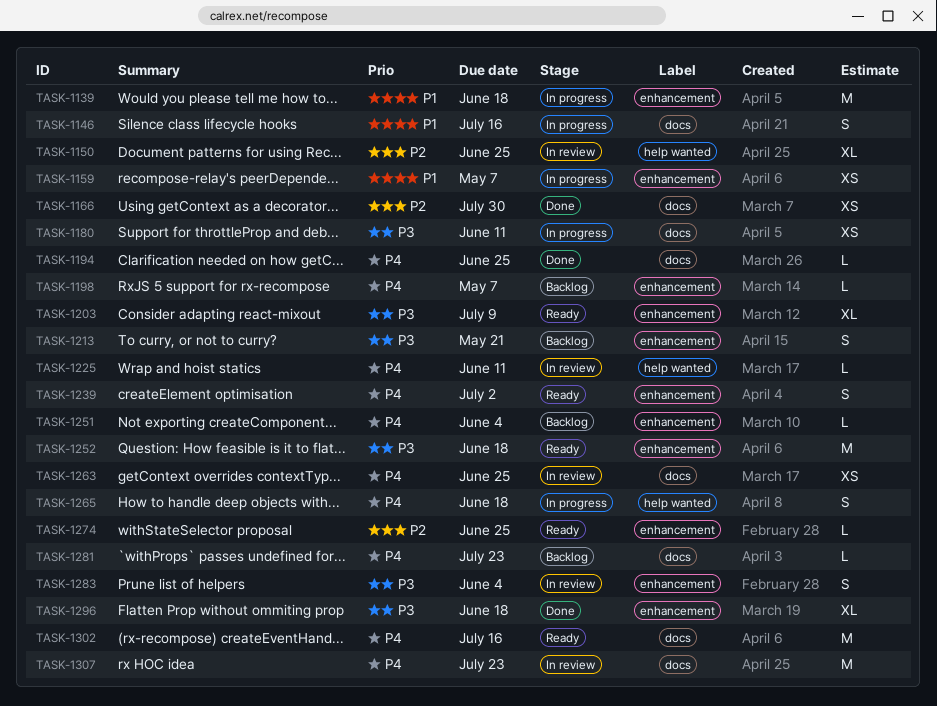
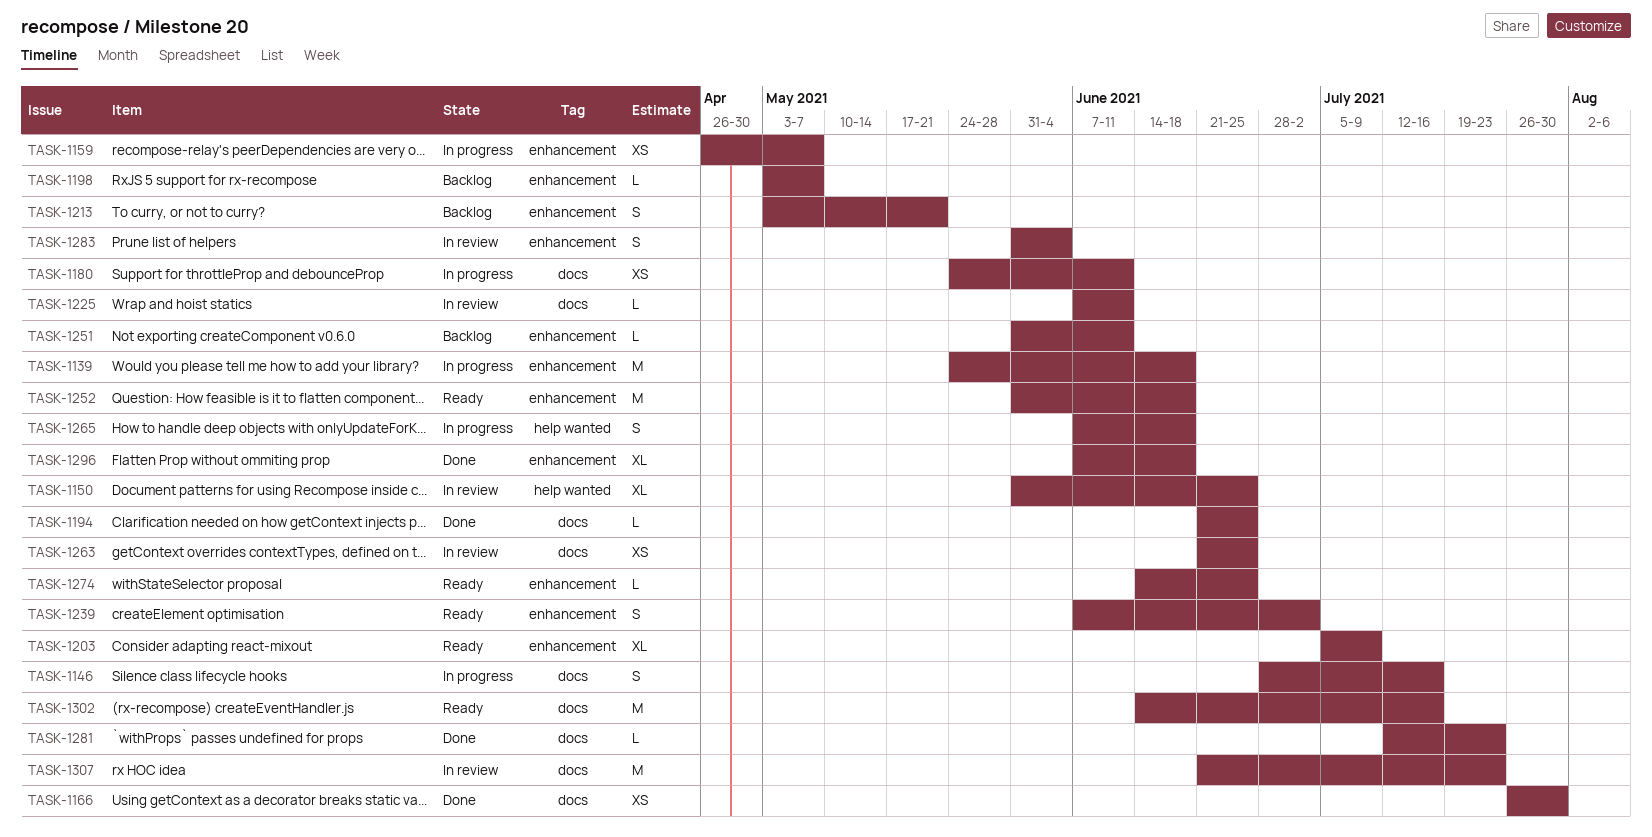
TASK-1225, label: help wanted -> docs
TASK-1251, due: Jun 4 -> Jun 11
TASK-1281, status: Backlog -> Done

